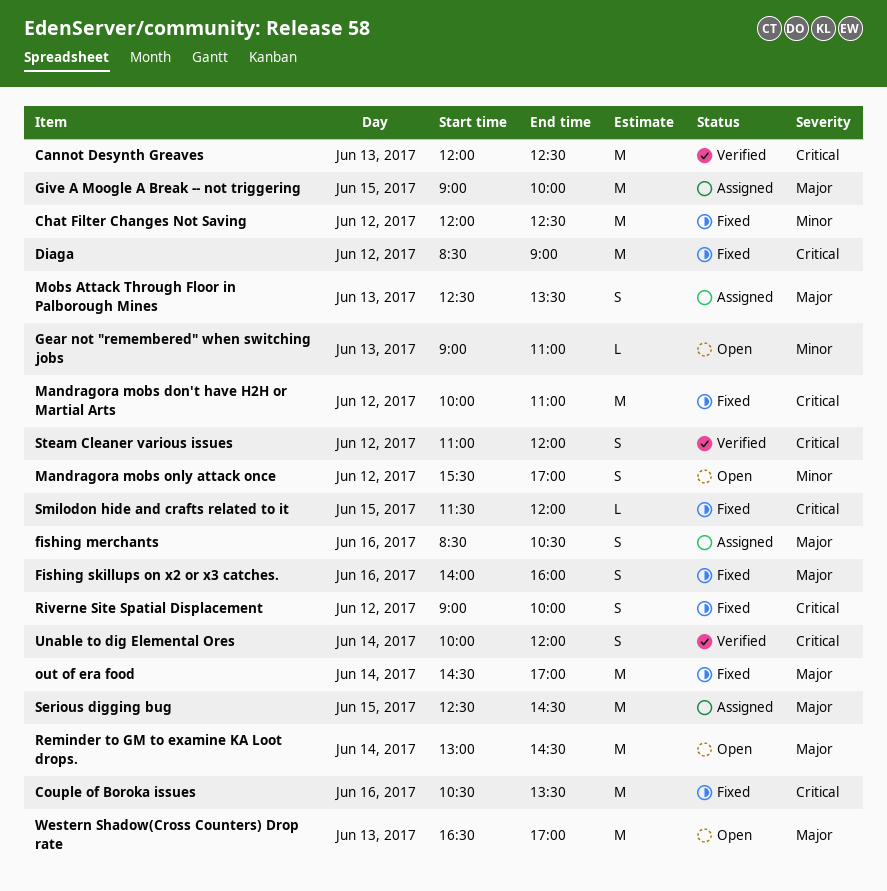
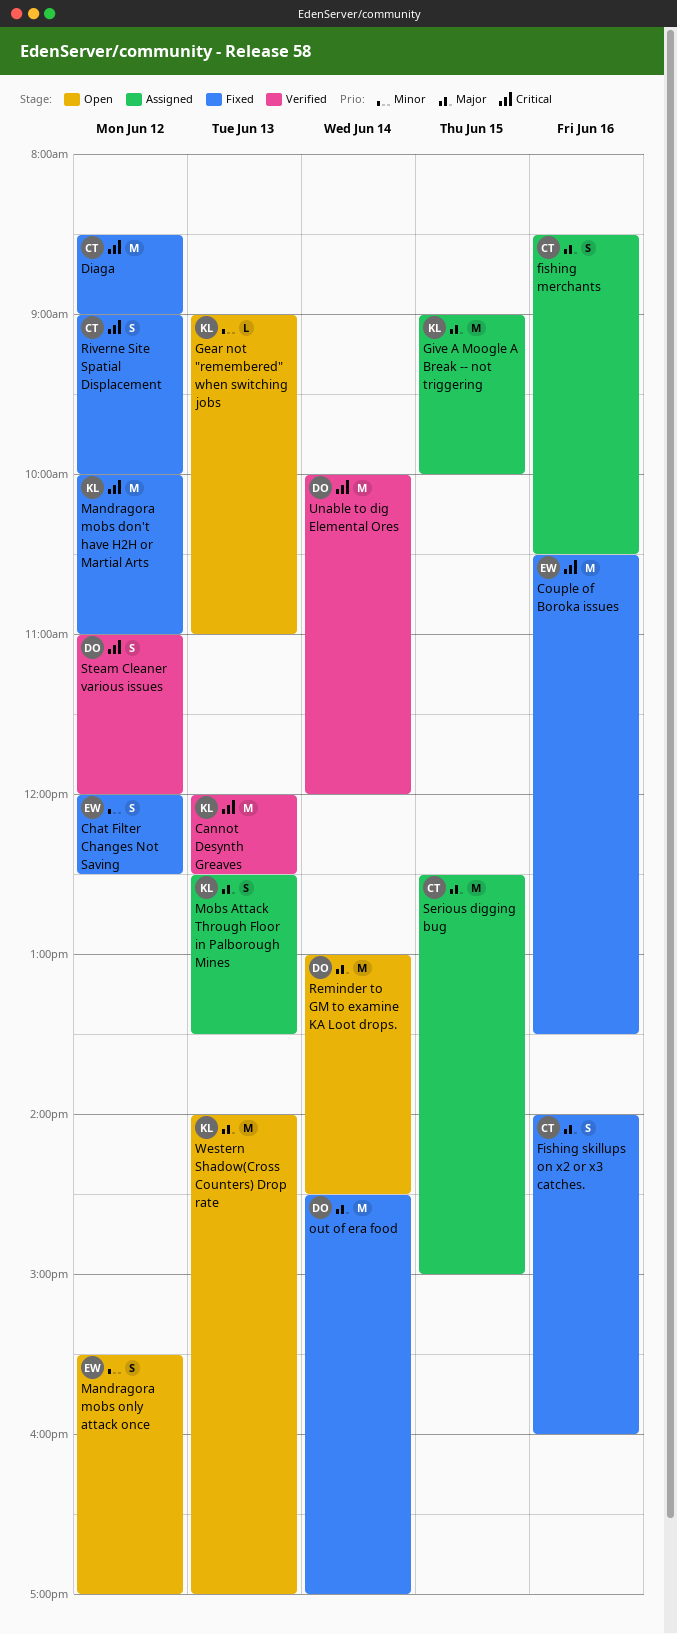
Chat Filter Changes Not Saving, estimate: M -> S
Serious digging bug, ends: 14:30 -> 15:00
Smilodon hide and crafts related to it: present -> none
Unable to dig Elemental Ores, estimate: S -> M
Western Shadow(Cross Counters) Drop rate, begins: 16:30 -> 14:00

